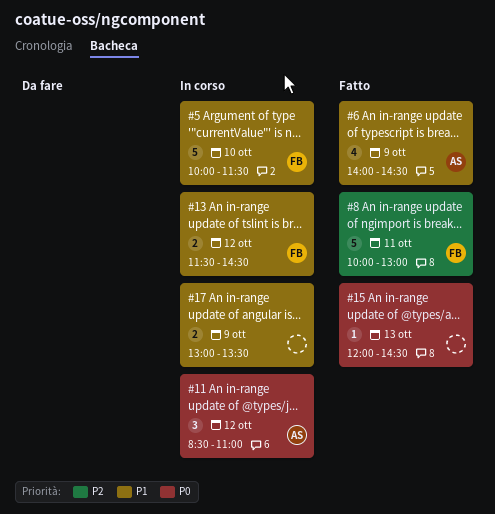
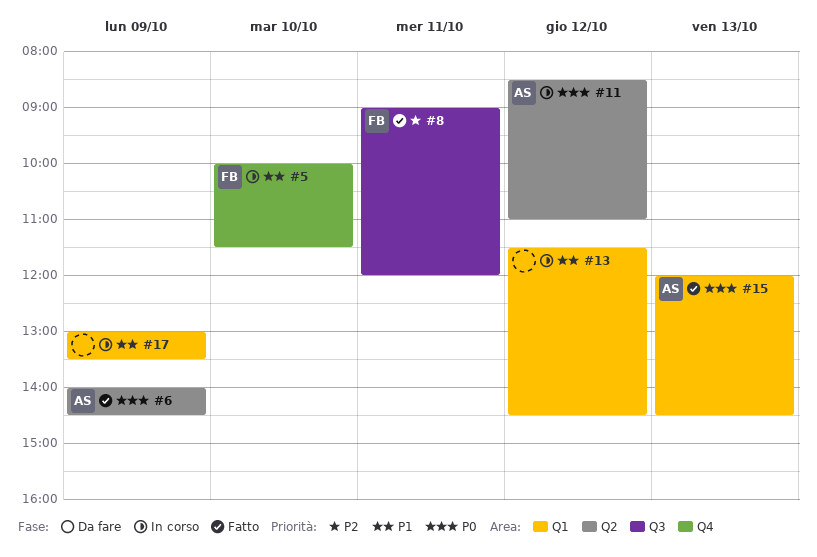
#6, priority: P1 -> P0
#8, begins: 10:00 -> 09:00
#8, ends: 13:00 -> 12:00
#13, owner: FB -> none
#15, owner: none -> AS

